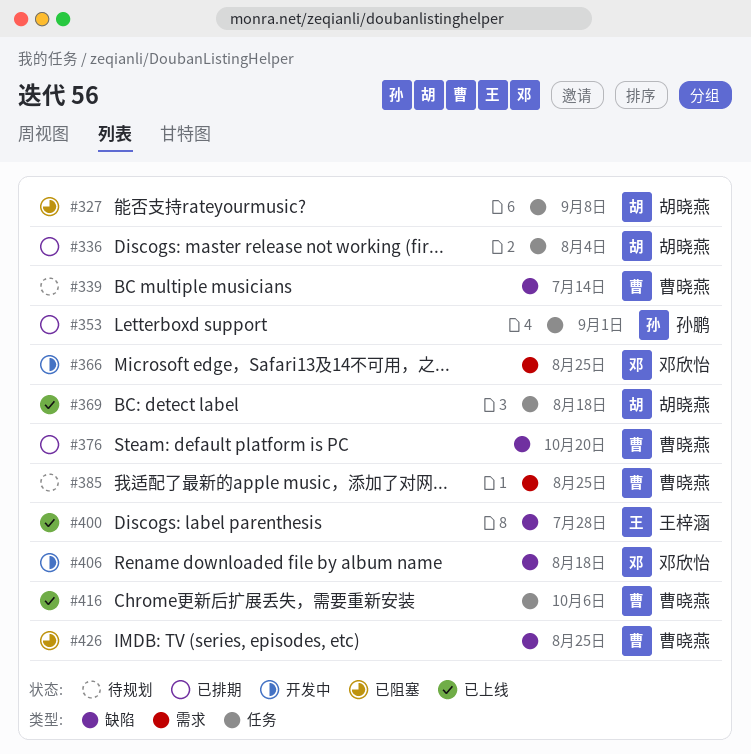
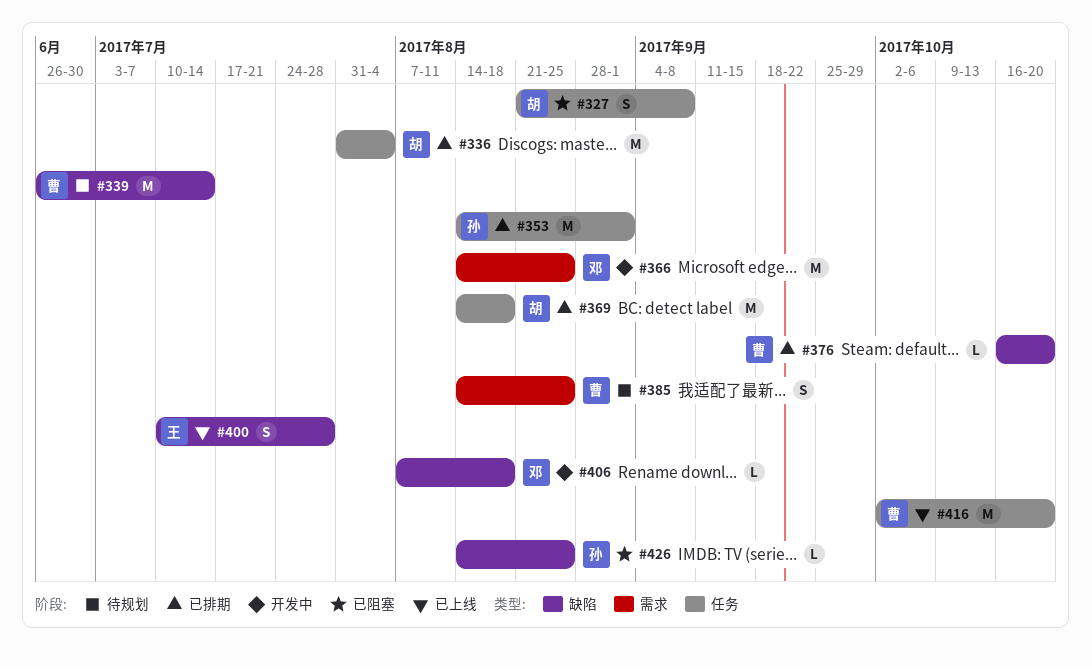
#369, status: 已上线 -> 已排期
#416, due: Oct 6 -> Oct 20
#426, owner: 曹晓燕 -> 孙鹏

